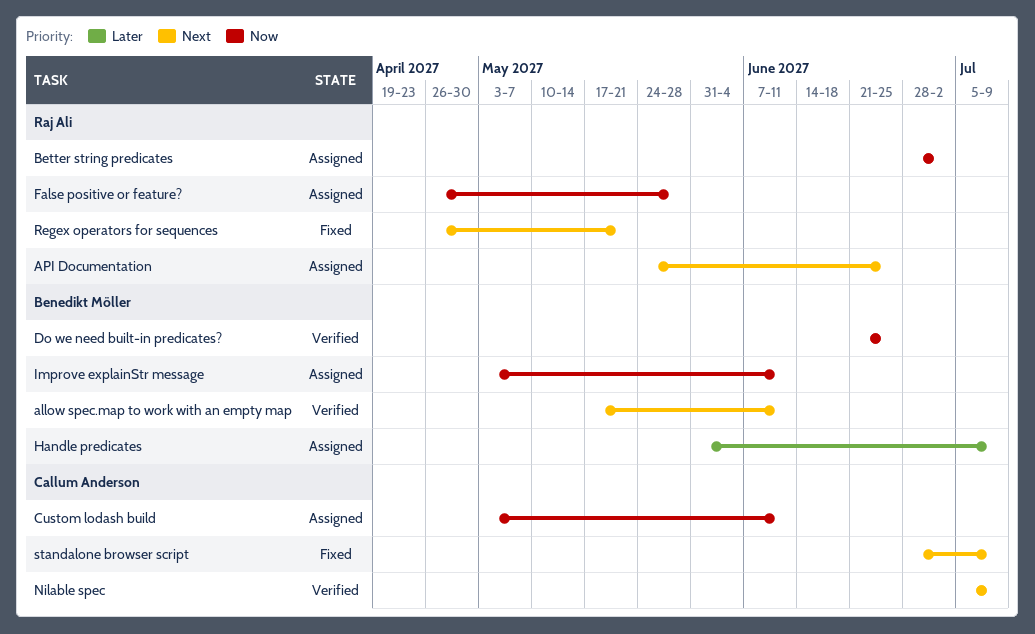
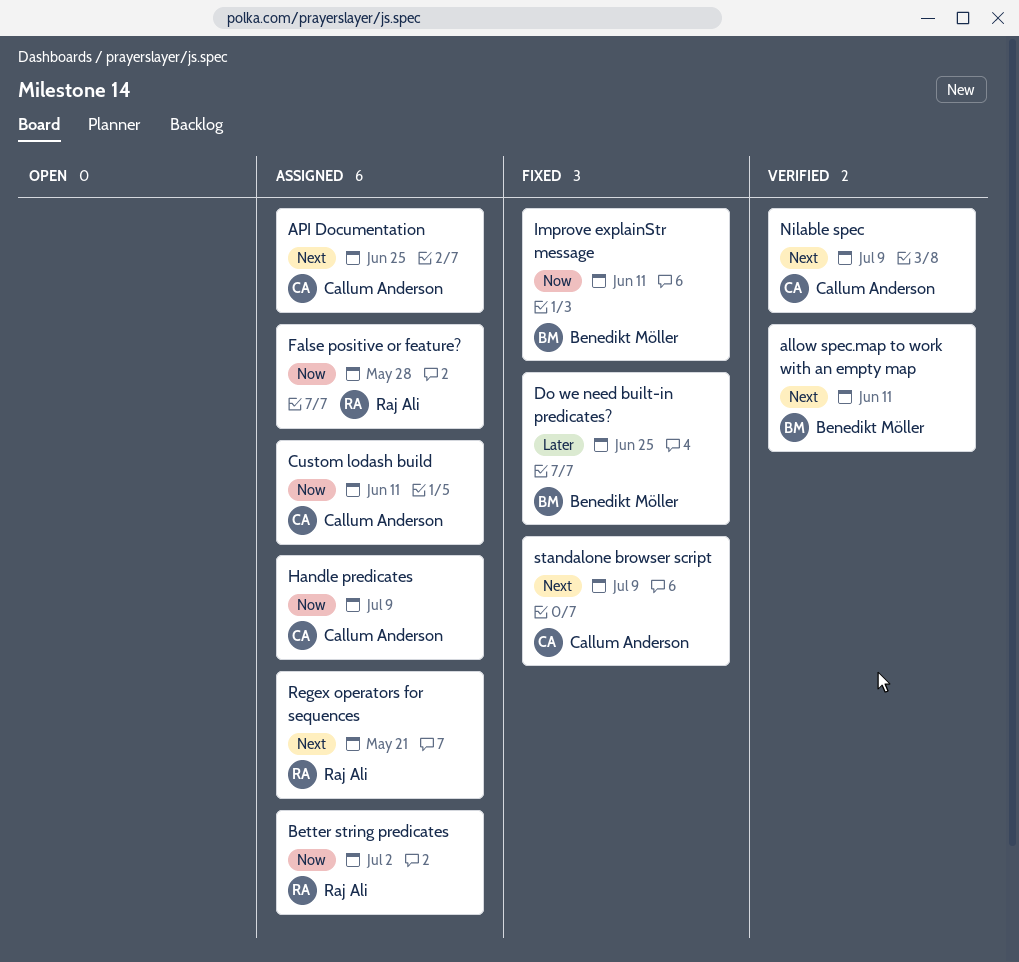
API Documentation, owner: Raj Ali -> Callum Anderson
Do we need built-in predicates?, status: Verified -> Fixed
Do we need built-in predicates?, priority: Now -> Later
Handle predicates, owner: Benedikt Möller -> Callum Anderson
Handle predicates, priority: Later -> Now
Improve explainStr message, status: Assigned -> Fixed
Regex operators for sequences, status: Fixed -> Assigned

